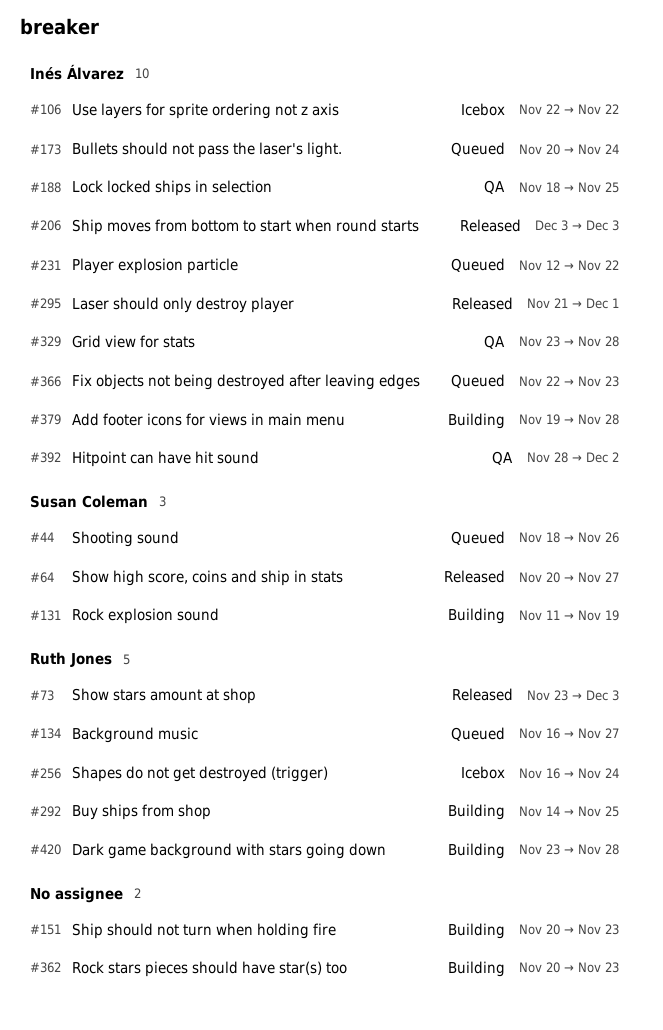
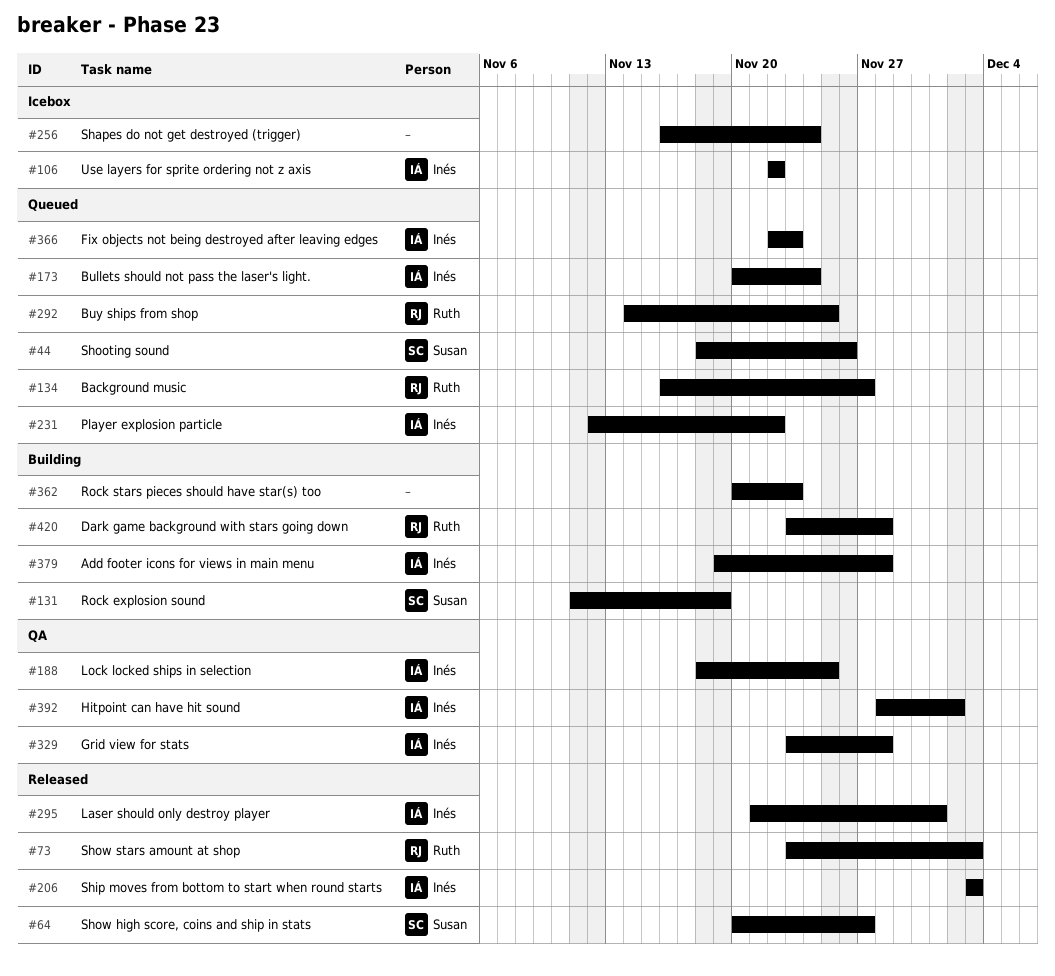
#151: present -> none
#256, owner: Ruth Jones -> none
#292, status: Building -> Queued

